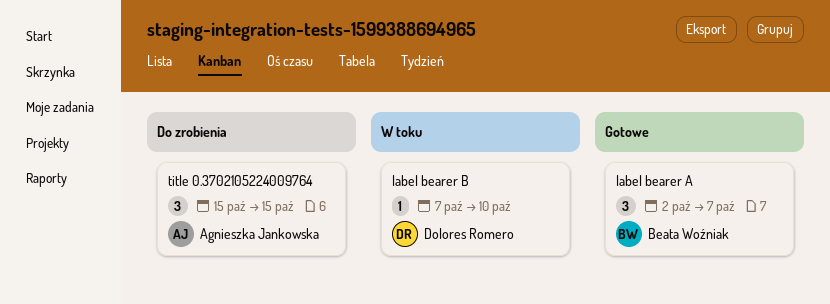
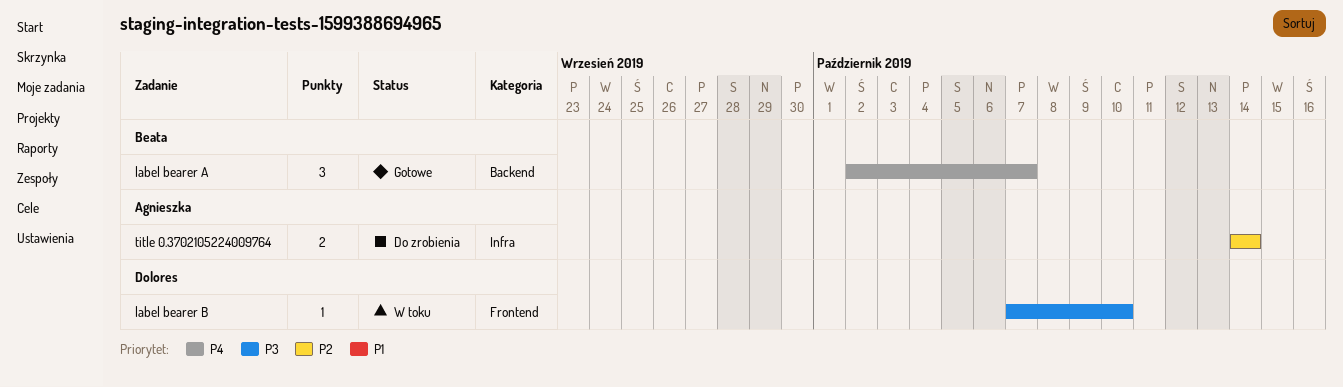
title 0.3702105224009764, estimate: 3 -> 2
title 0.3702105224009764, start: Oct 15 -> Oct 14
title 0.3702105224009764, due: Oct 15 -> Oct 14

